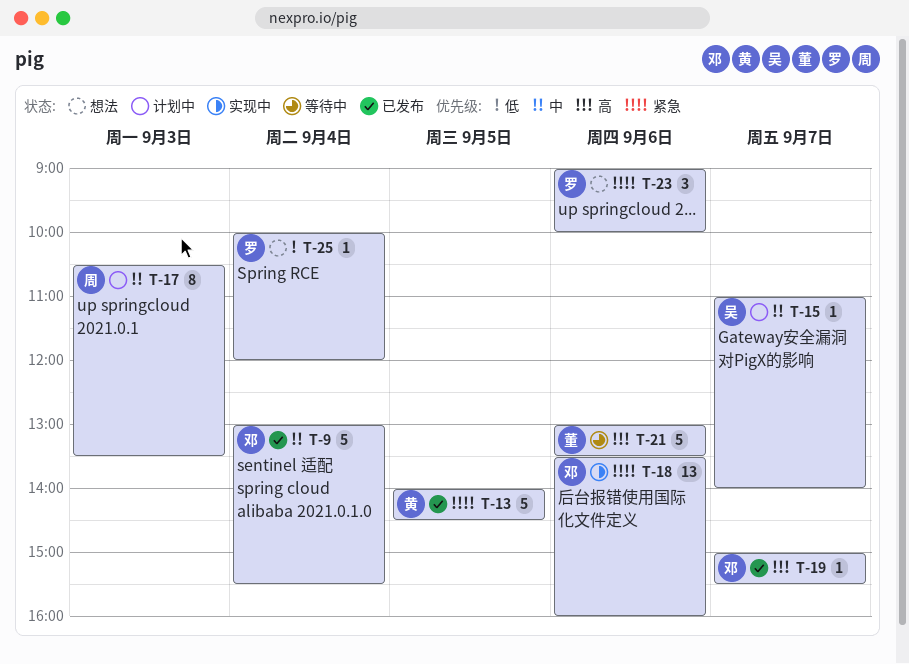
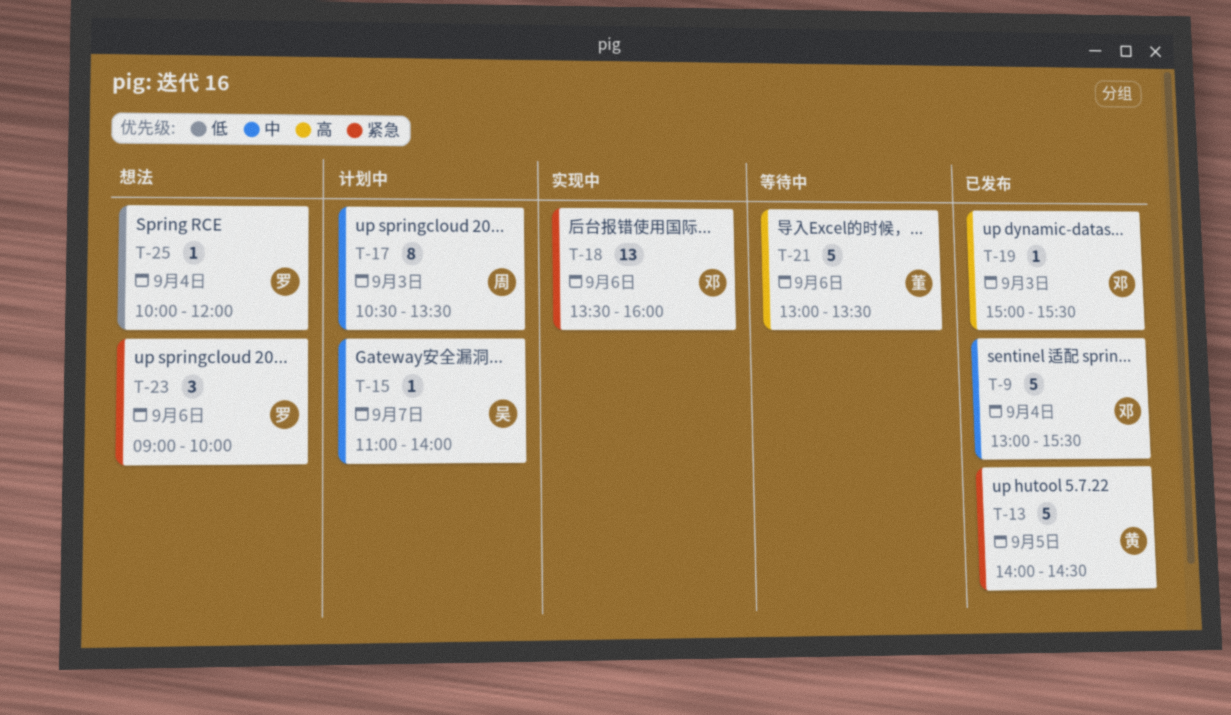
T-19, day: Sep 7 -> Sep 3

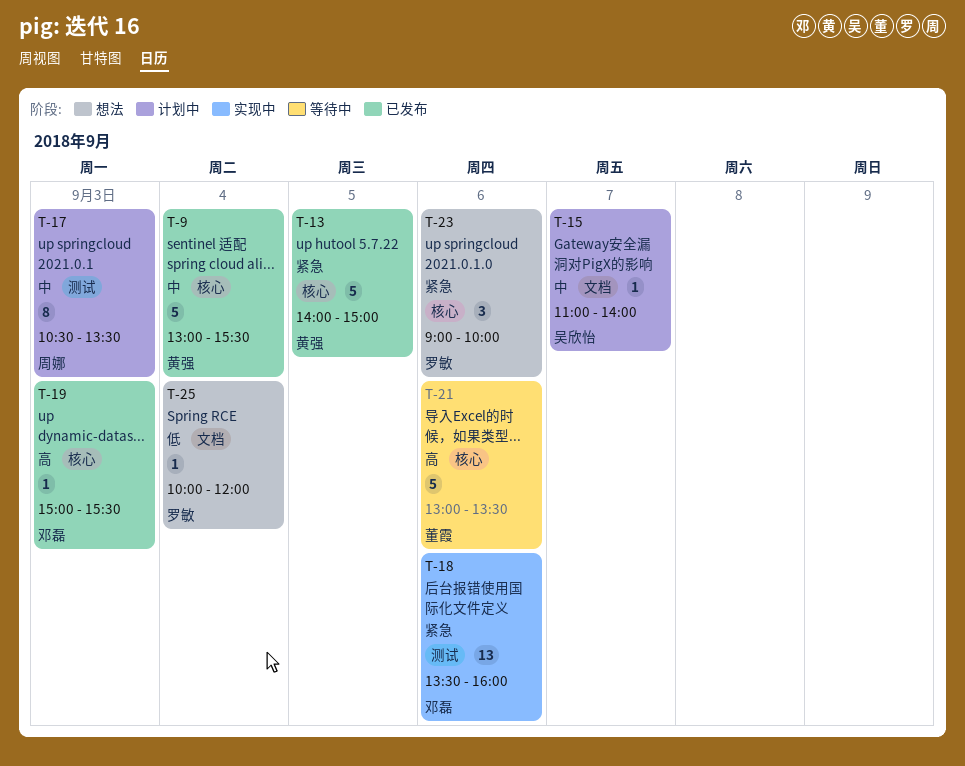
T-9, owner: 邓磊 -> 黄强
T-13, ends: 14:30 -> 15:00

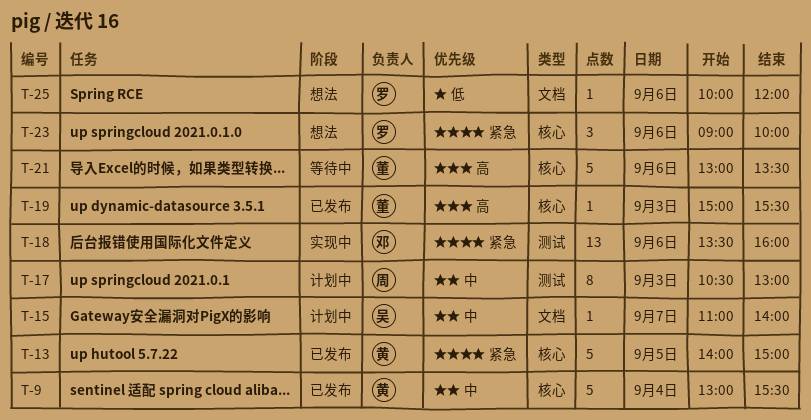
T-17, ends: 13:30 -> 13:00
T-19, owner: 邓磊 -> 董霞
T-25, day: Sep 4 -> Sep 6

